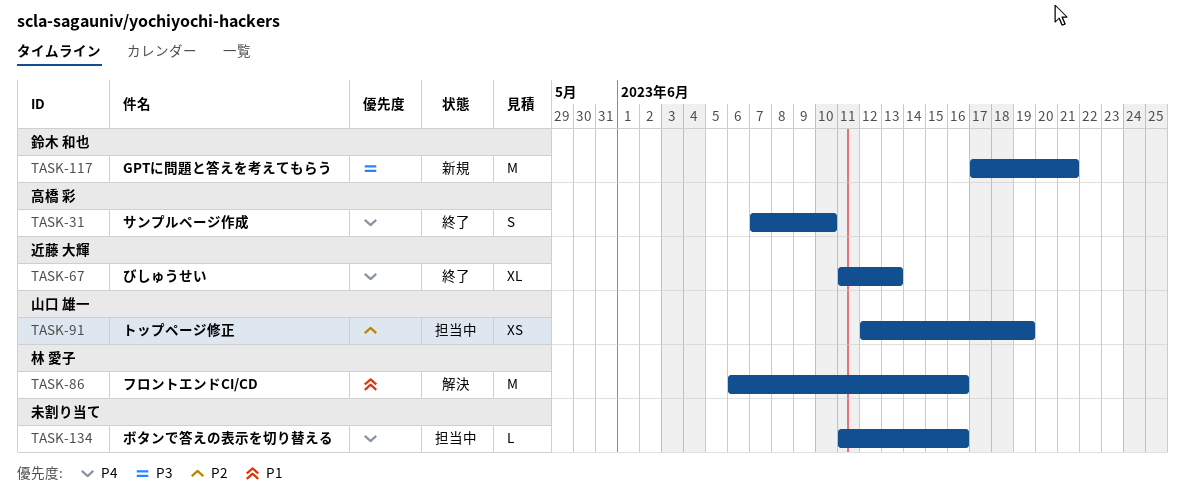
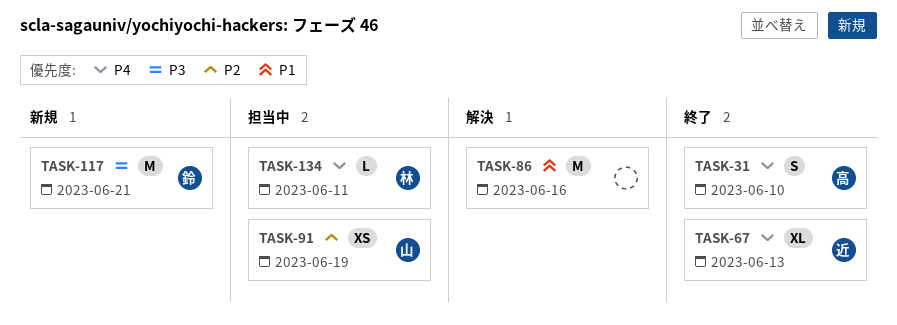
TASK-86, owner: 林 愛子 -> none
TASK-134, owner: none -> 林 愛子
TASK-134, due: Jun 16 -> Jun 11

